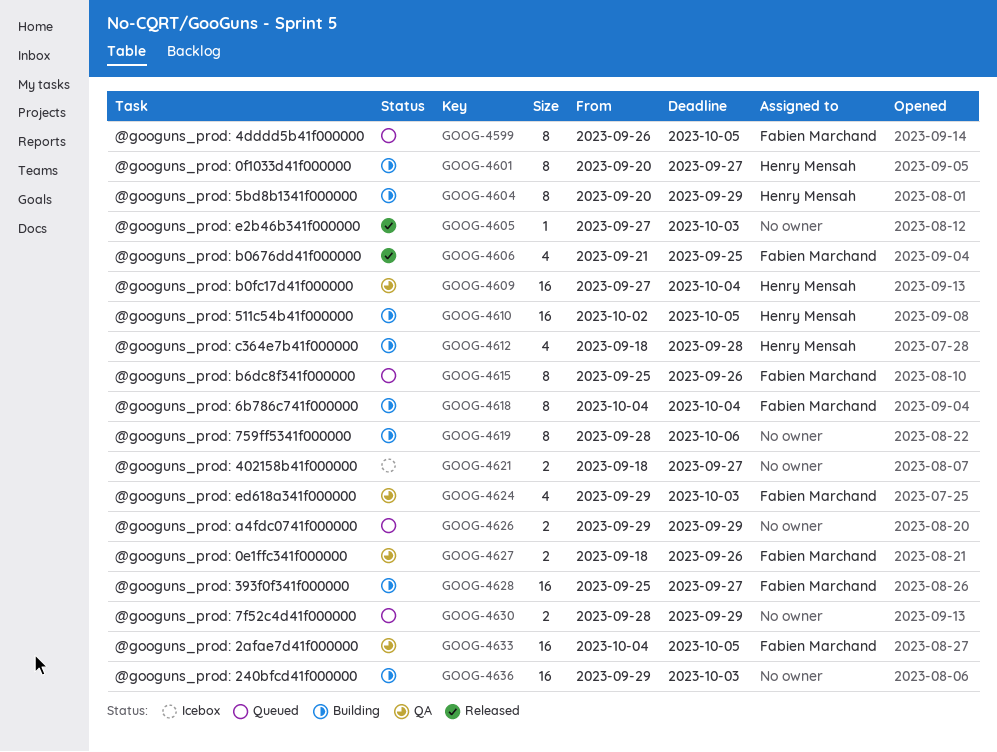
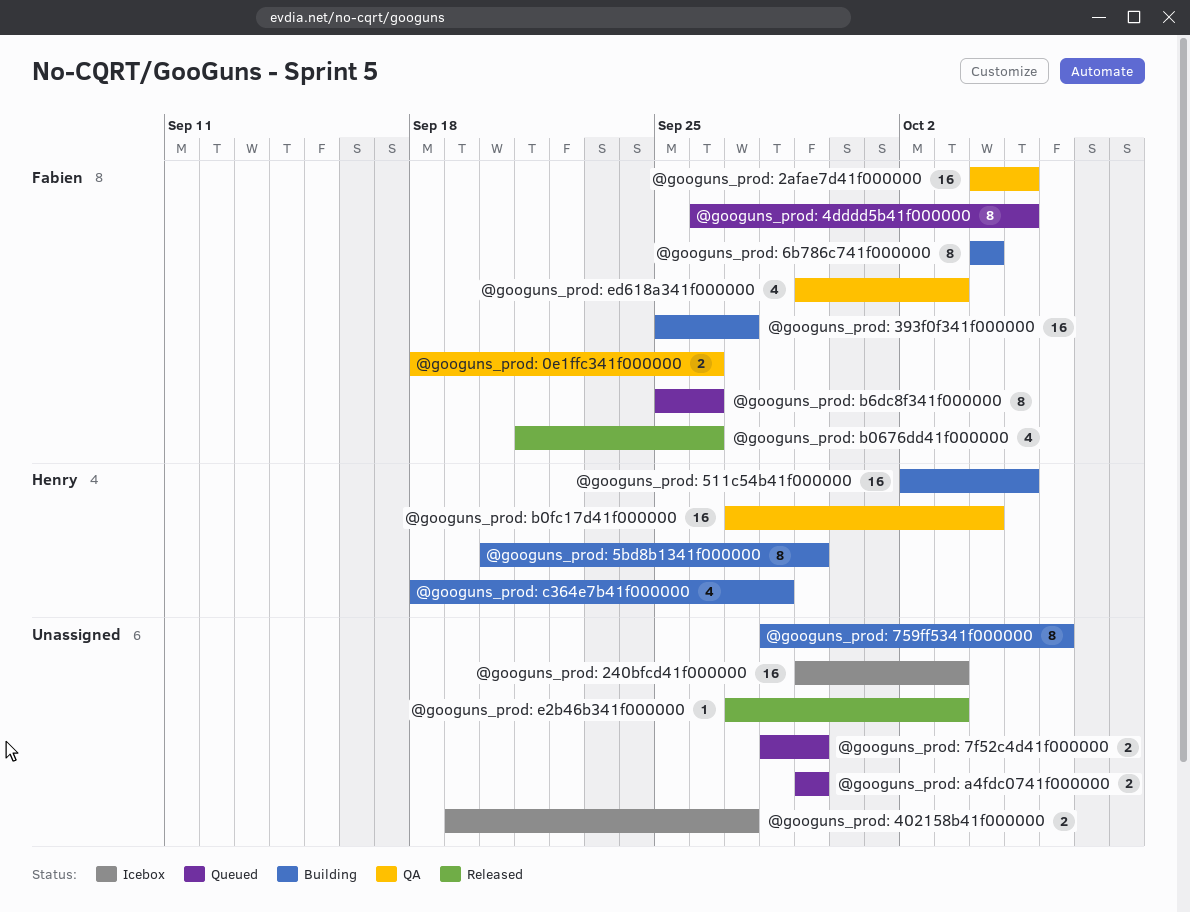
@googuns_prod: 0f1033d41f000000: present -> none
@googuns_prod: 240bfcd41f000000, status: Building -> Icebox
@googuns_prod: 402158b41f000000, start: Sep 18 -> Sep 19
@googuns_prod: b0676dd41f000000, due: Sep 25 -> Sep 26

